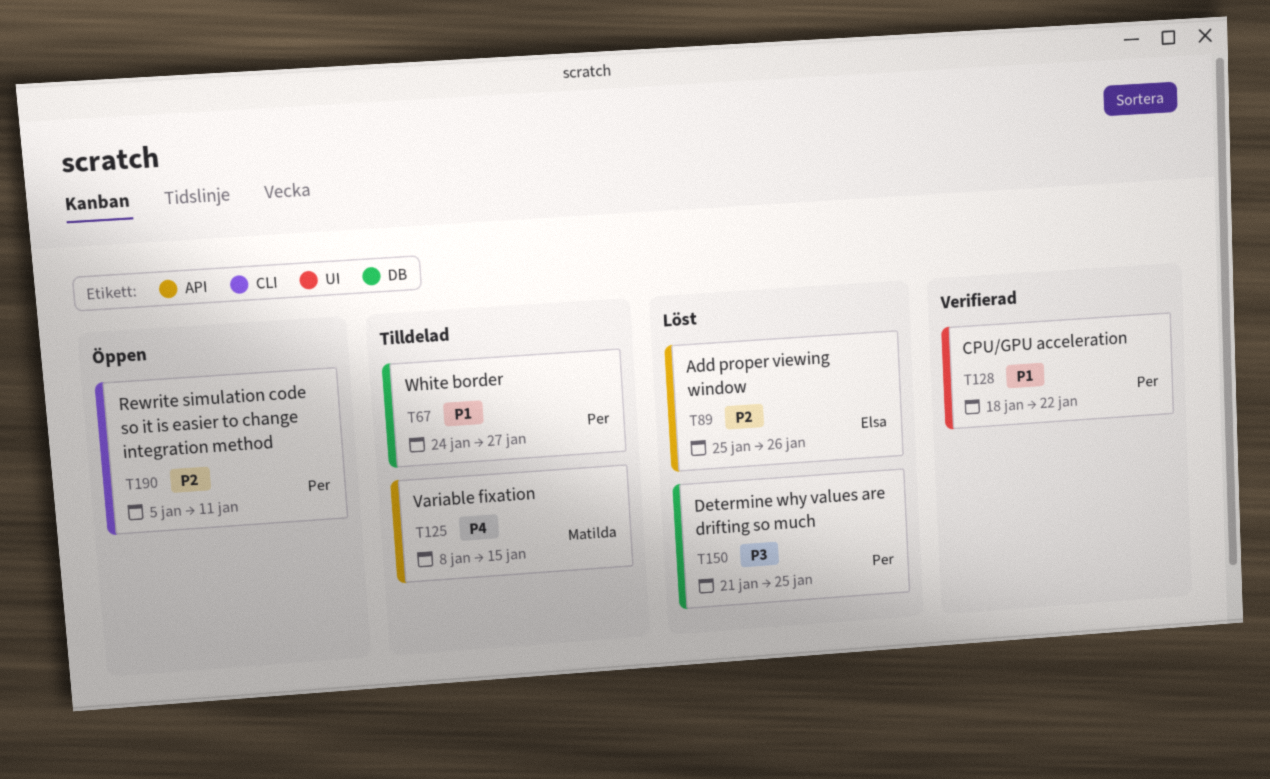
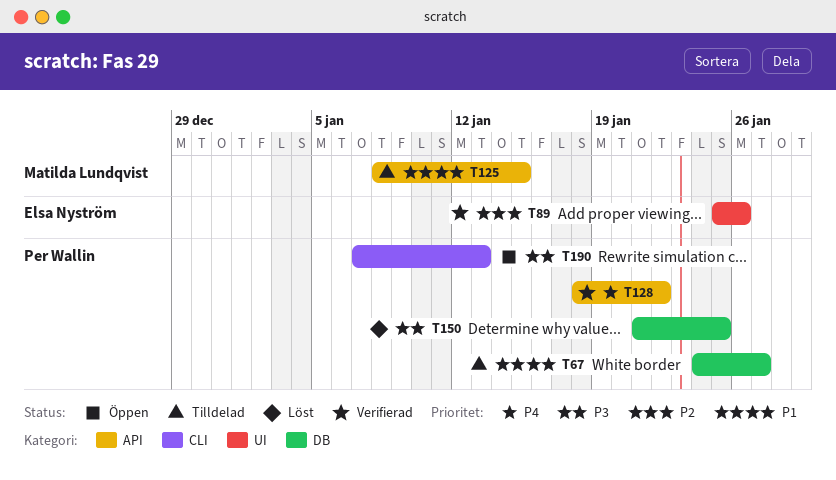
T89, status: Löst -> Verifierad
T89, label: API -> UI
T125, priority: P4 -> P1
T128, priority: P1 -> P4
T128, label: UI -> API
T190, priority: P2 -> P3
T190, start: Jan 5 -> Jan 7
T190, due: Jan 11 -> Jan 13

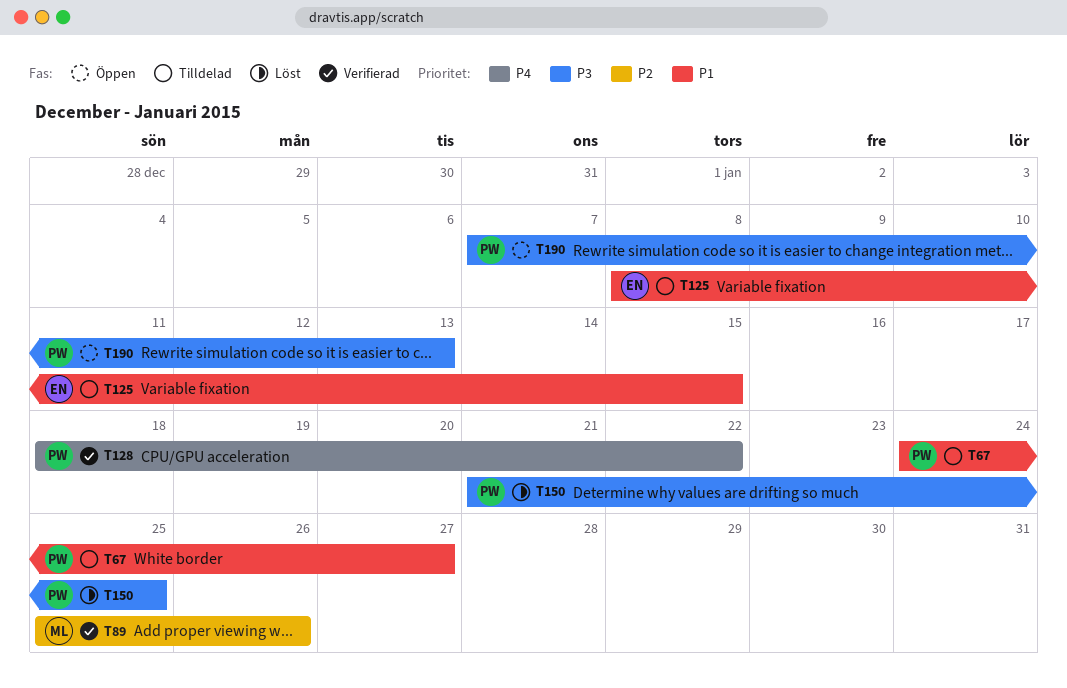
T89, owner: Elsa Nyström -> Matilda Lundqvist
T125, owner: Matilda Lundqvist -> Elsa Nyström

